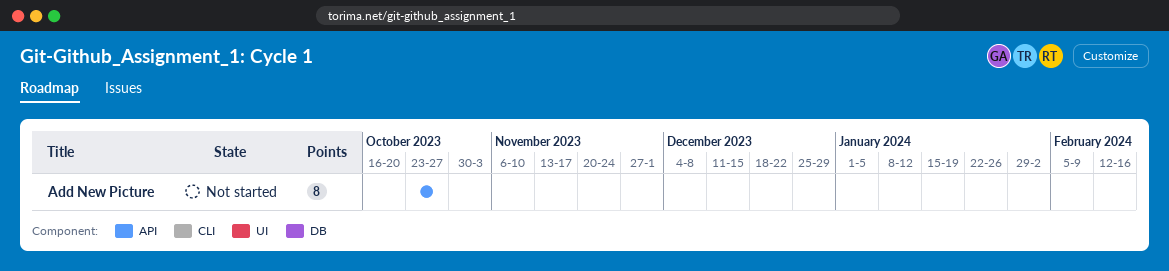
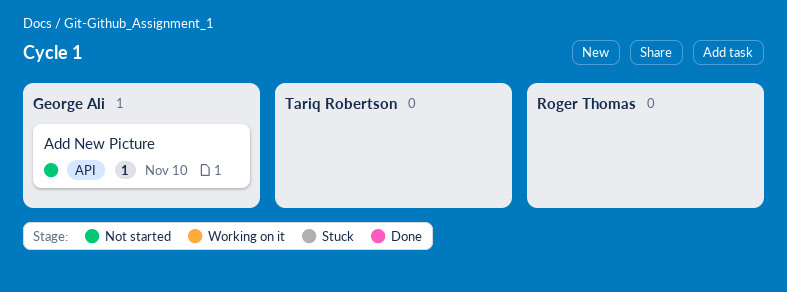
Add New Picture, estimate: 8 -> 1
Add New Picture, due: Oct 27 -> Nov 10

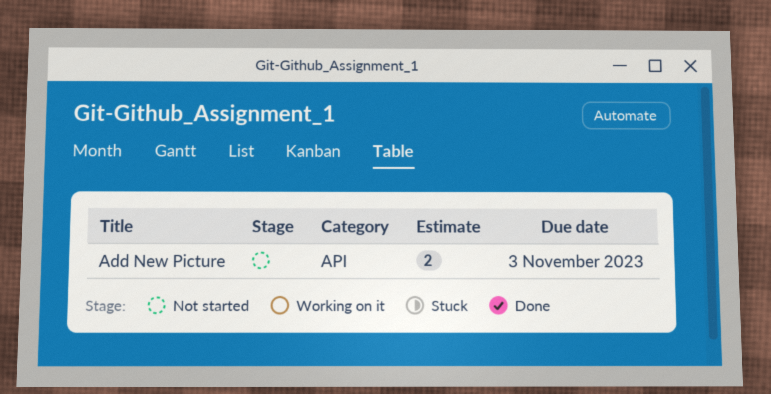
Add New Picture, estimate: 1 -> 2
Add New Picture, due: Nov 10 -> Nov 3

